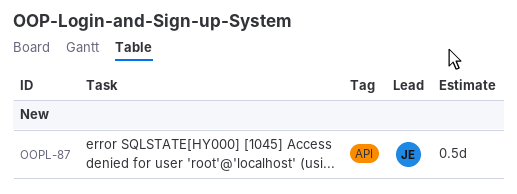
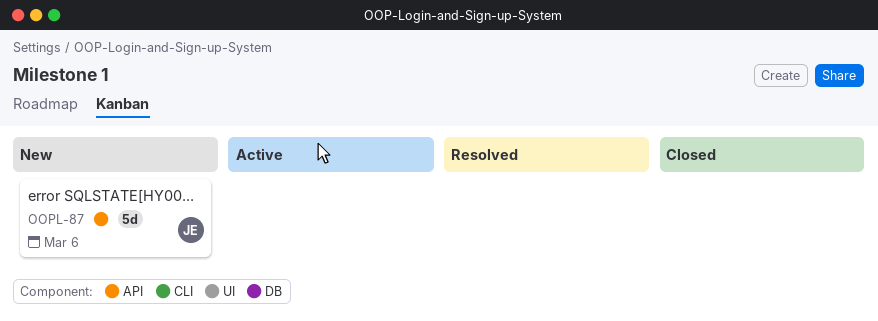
OOPL-87, estimate: 0.5d -> 5d

